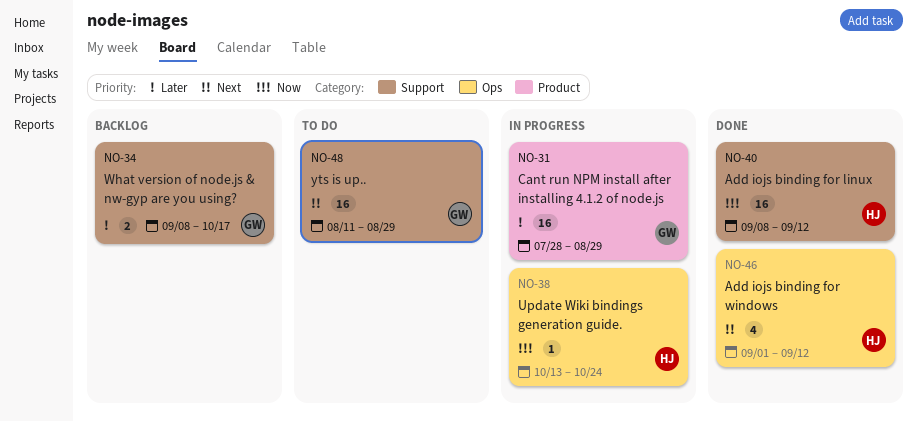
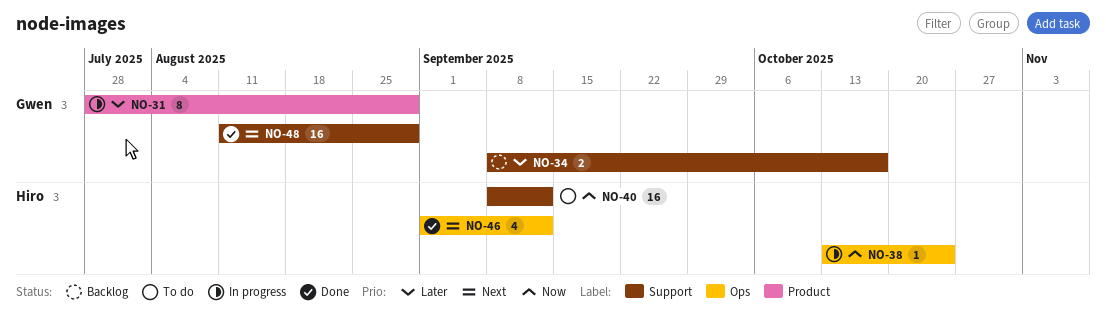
NO-31, estimate: 16 -> 8
NO-40, status: Done -> To do
NO-48, status: To do -> Done

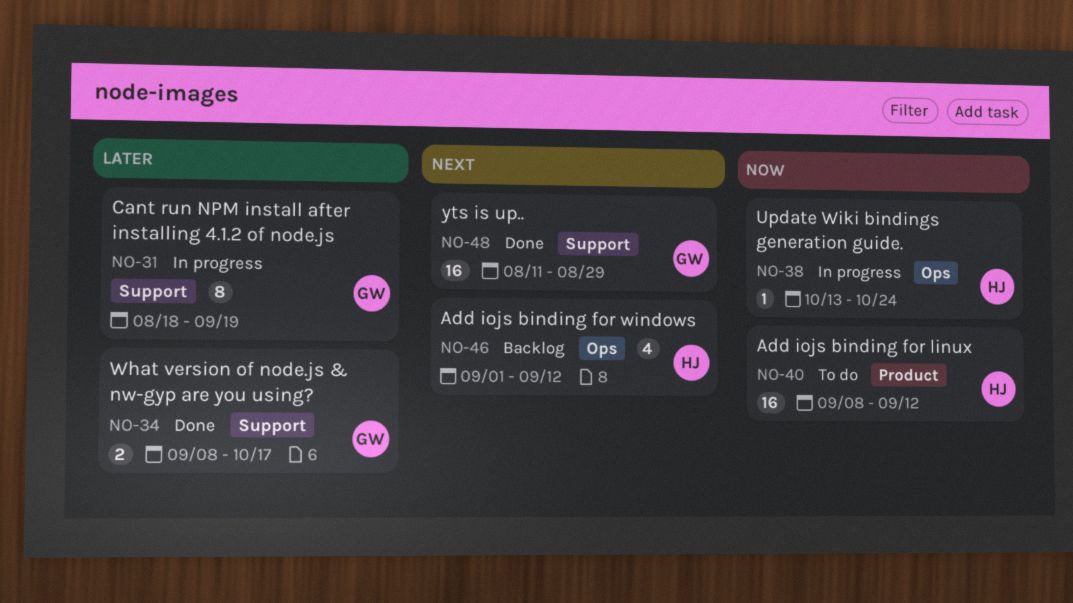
NO-31, label: Product -> Support
NO-31, start: Jul 28 -> Aug 18
NO-31, due: Aug 29 -> Sep 19
NO-34, status: Backlog -> Done
NO-40, label: Support -> Product
NO-46, status: Done -> Backlog

